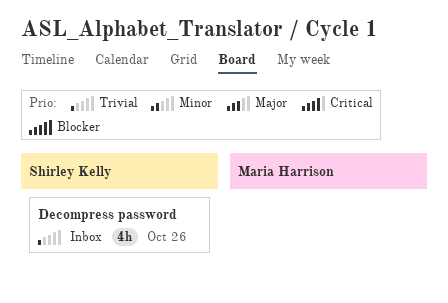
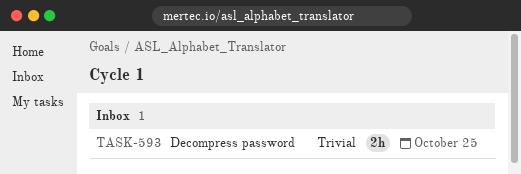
Decompress password, estimate: 4h -> 2h
Decompress password, due: Oct 26 -> Oct 25

